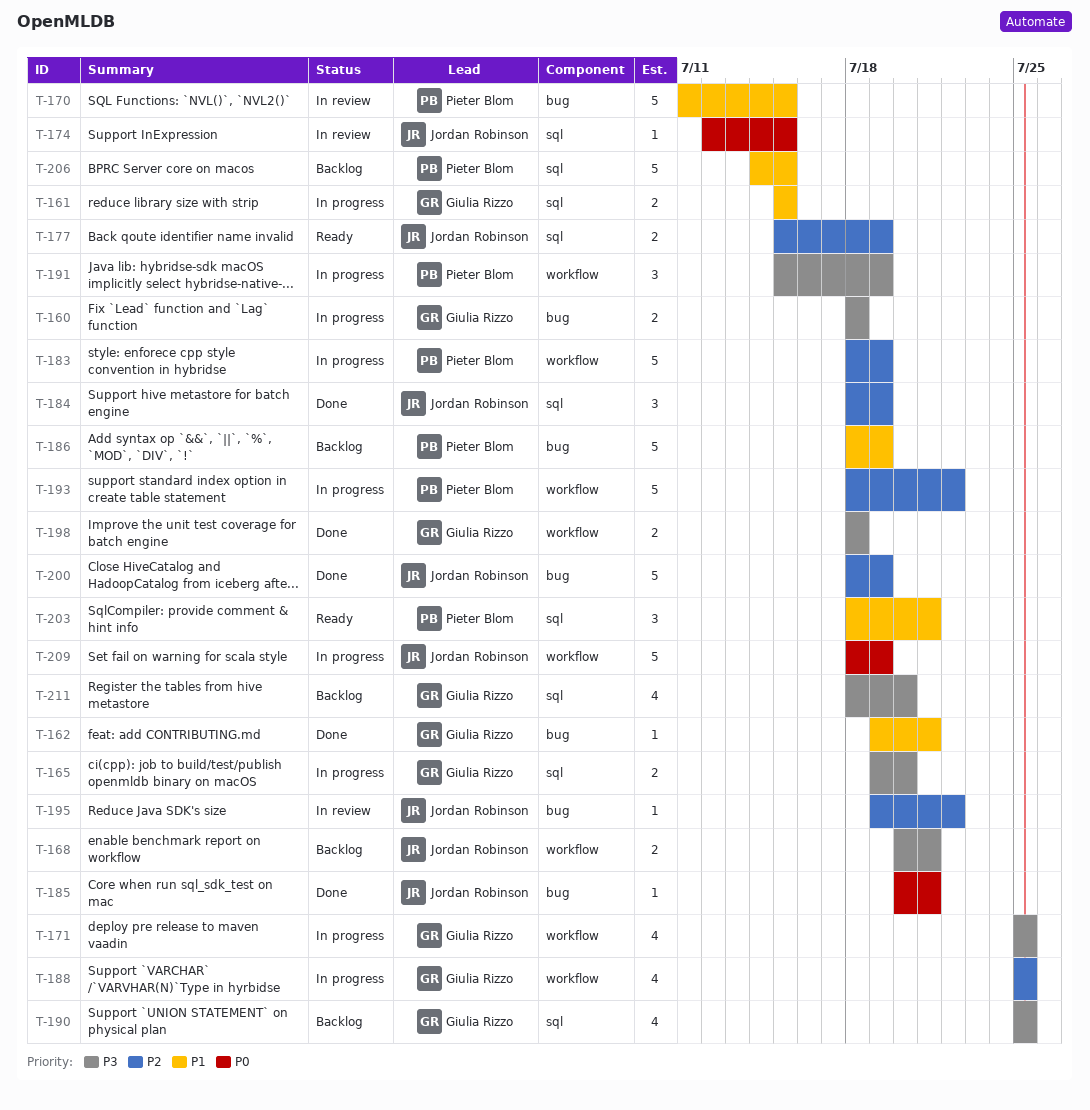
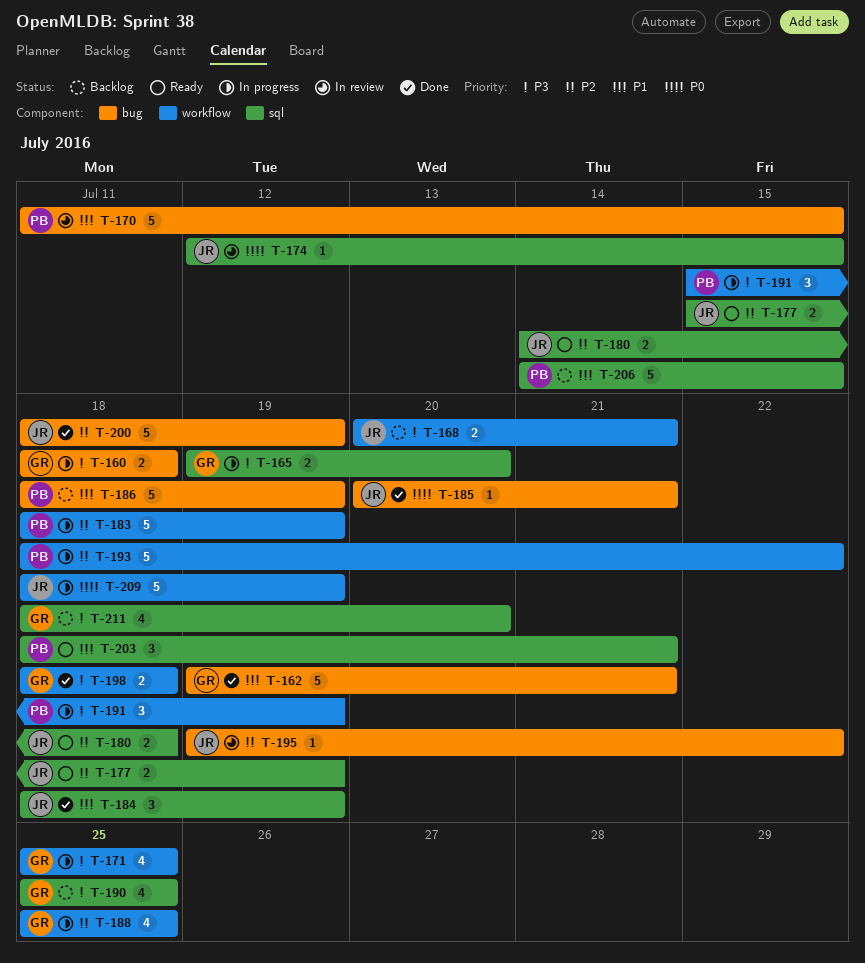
T-161: present -> none
T-162, estimate: 1 -> 5
T-180: none -> present
T-184, priority: P2 -> P1

